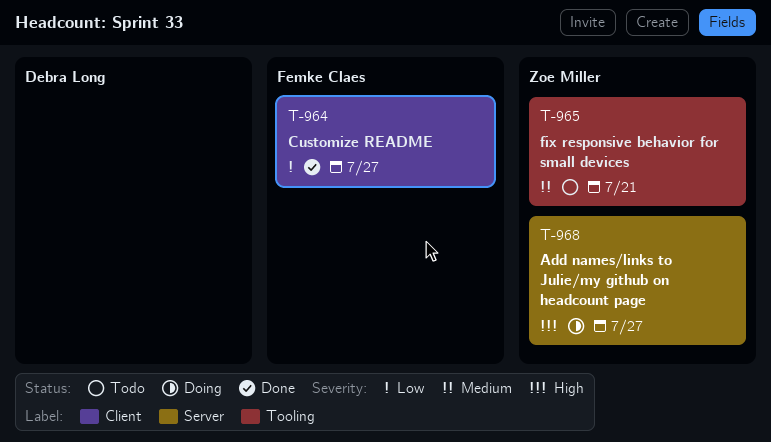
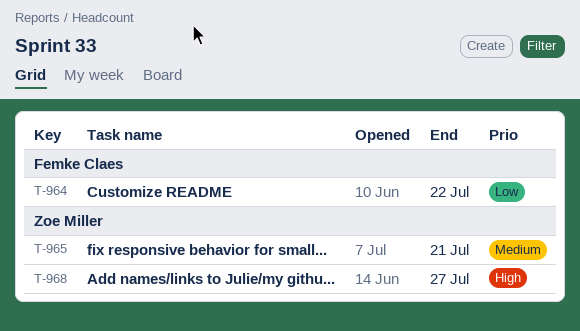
T-964, due: Jul 27 -> Jul 22

